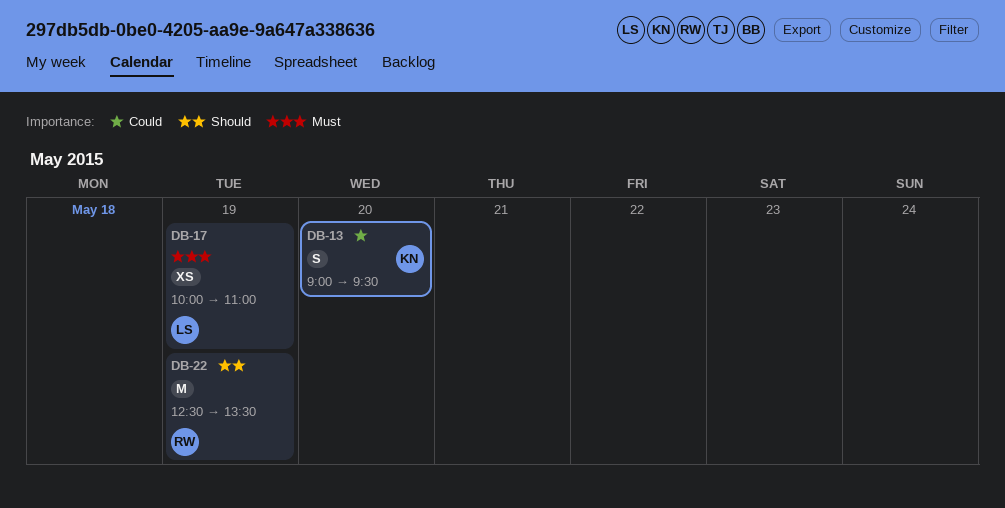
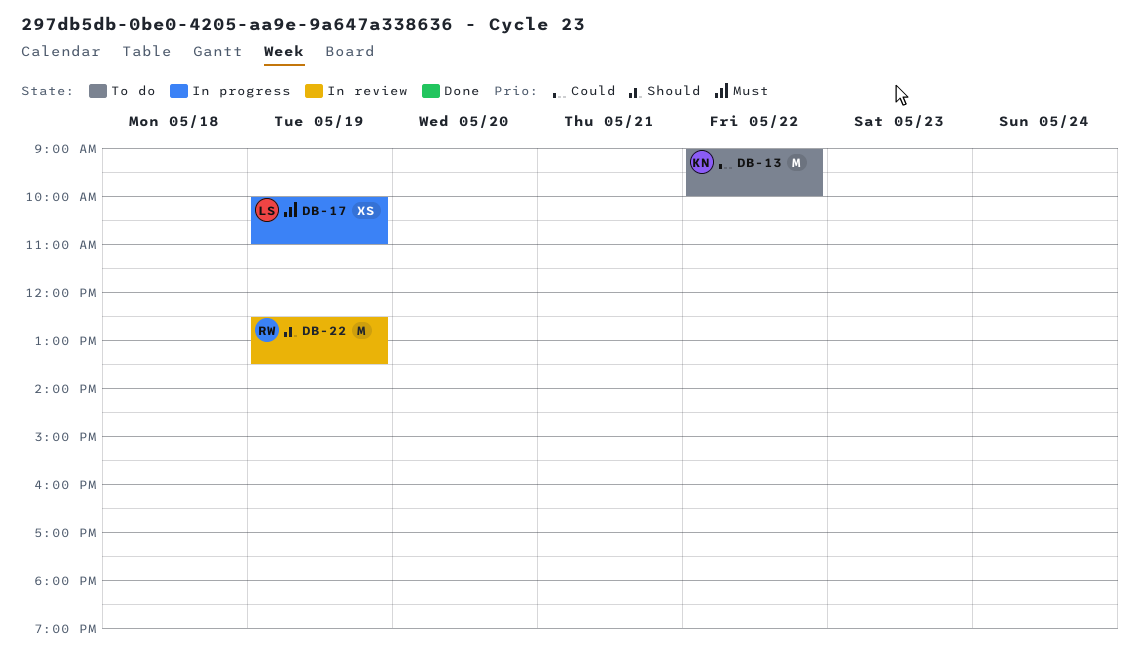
DB-13, estimate: S -> M
DB-13, day: May 20 -> May 22
DB-13, ends: 09:30 -> 10:00

